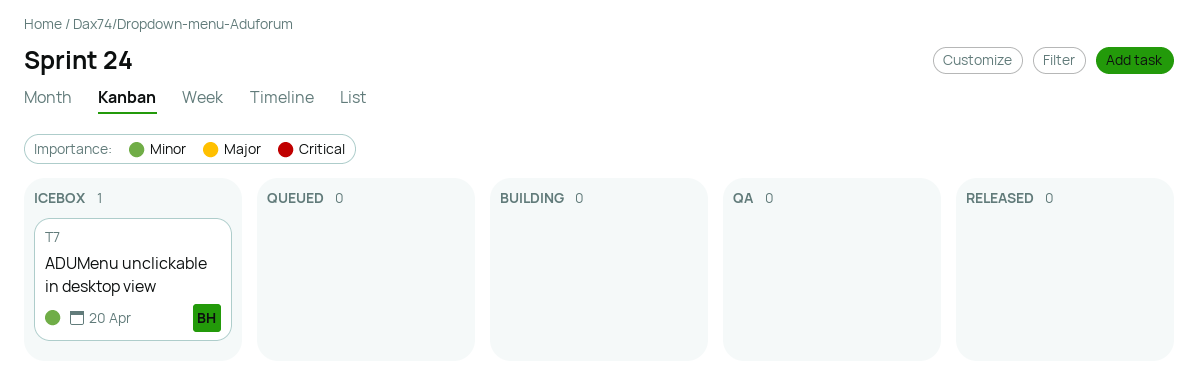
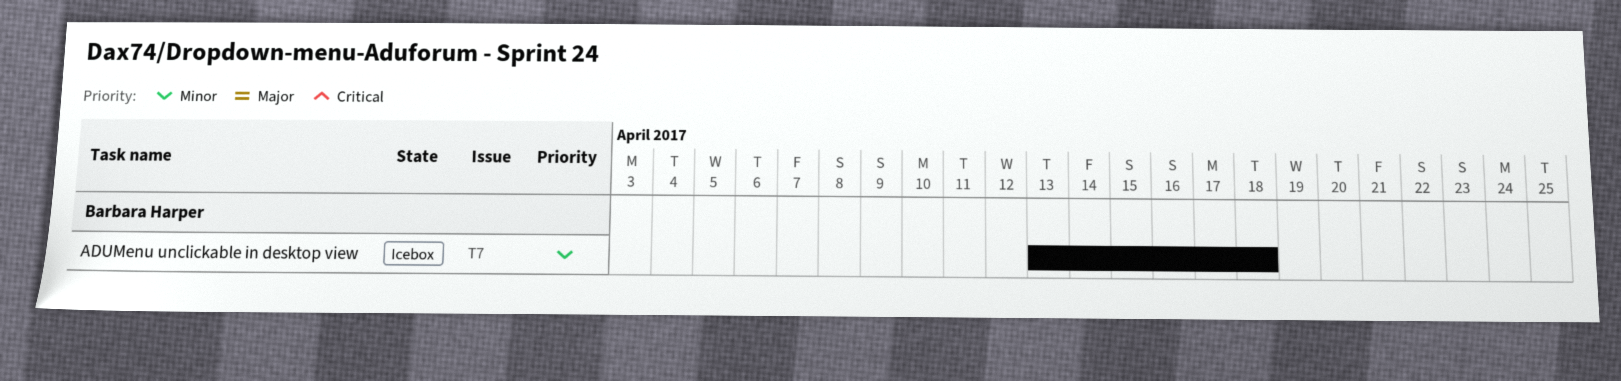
T7, due: Apr 20 -> Apr 18

